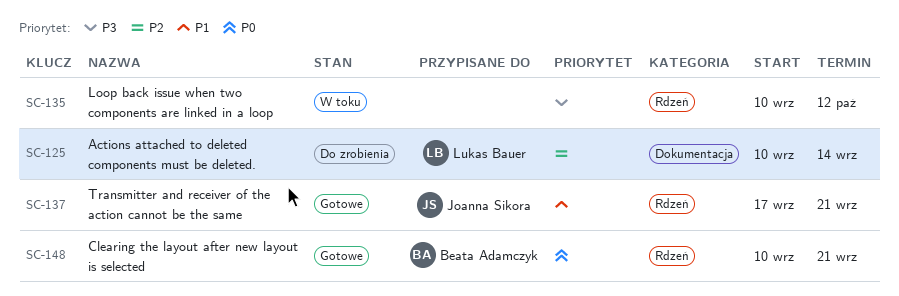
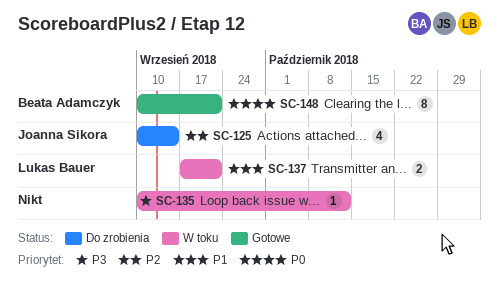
SC-125, owner: Lukas Bauer -> Joanna Sikora
SC-137, status: Gotowe -> W toku
SC-137, owner: Joanna Sikora -> Lukas Bauer

